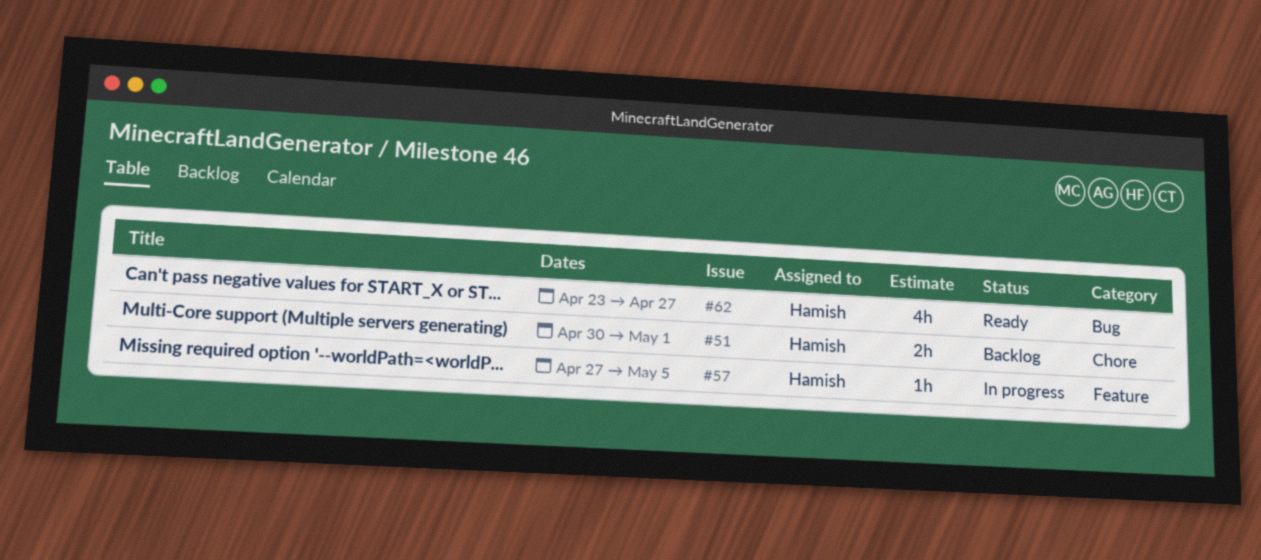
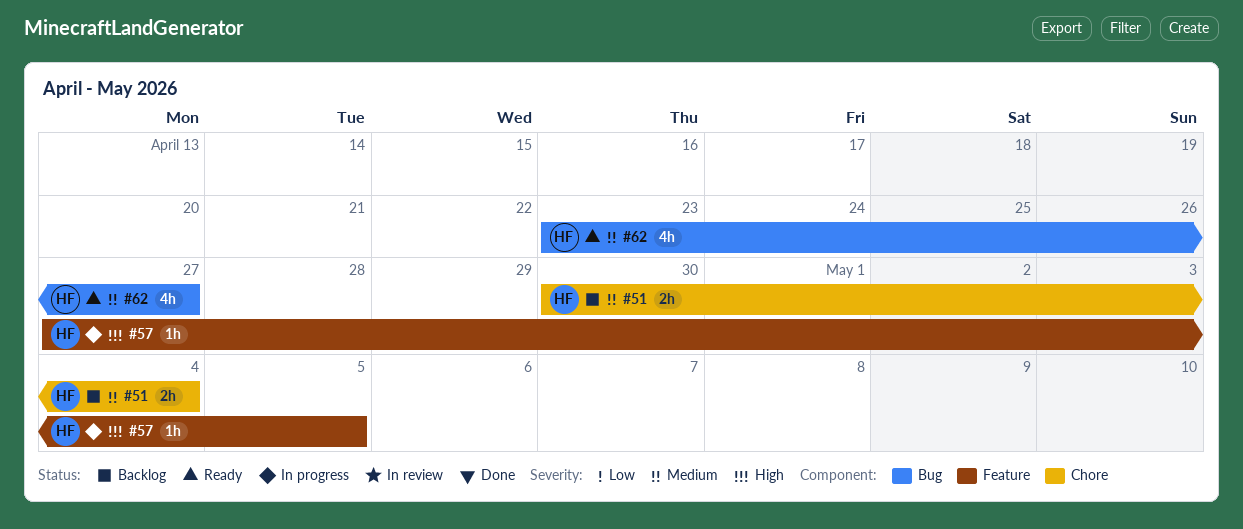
#51, due: May 1 -> May 4

